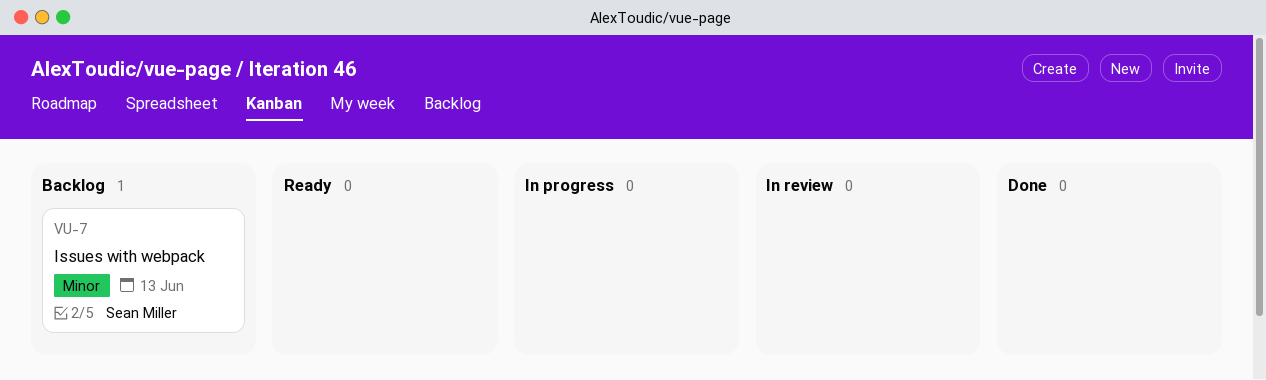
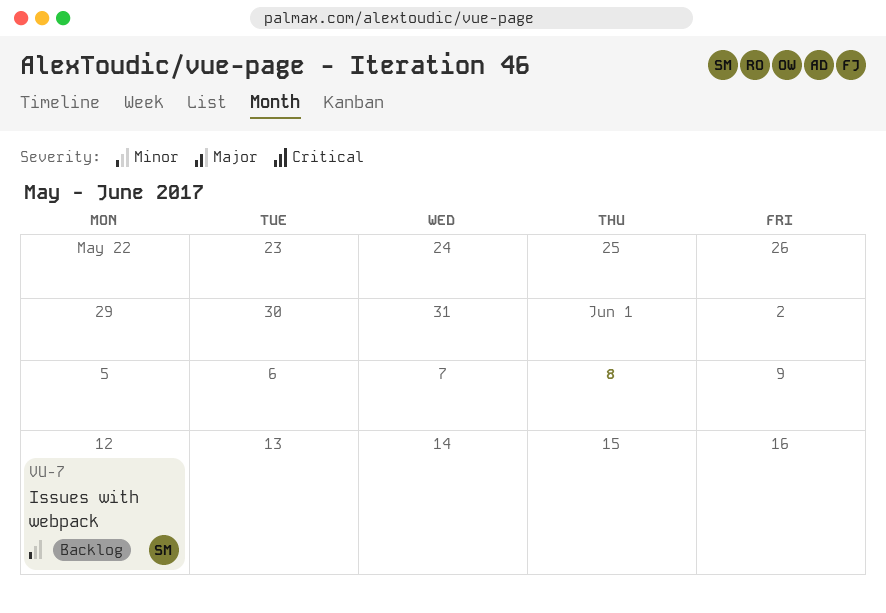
VU-7, due: Jun 13 -> Jun 12

